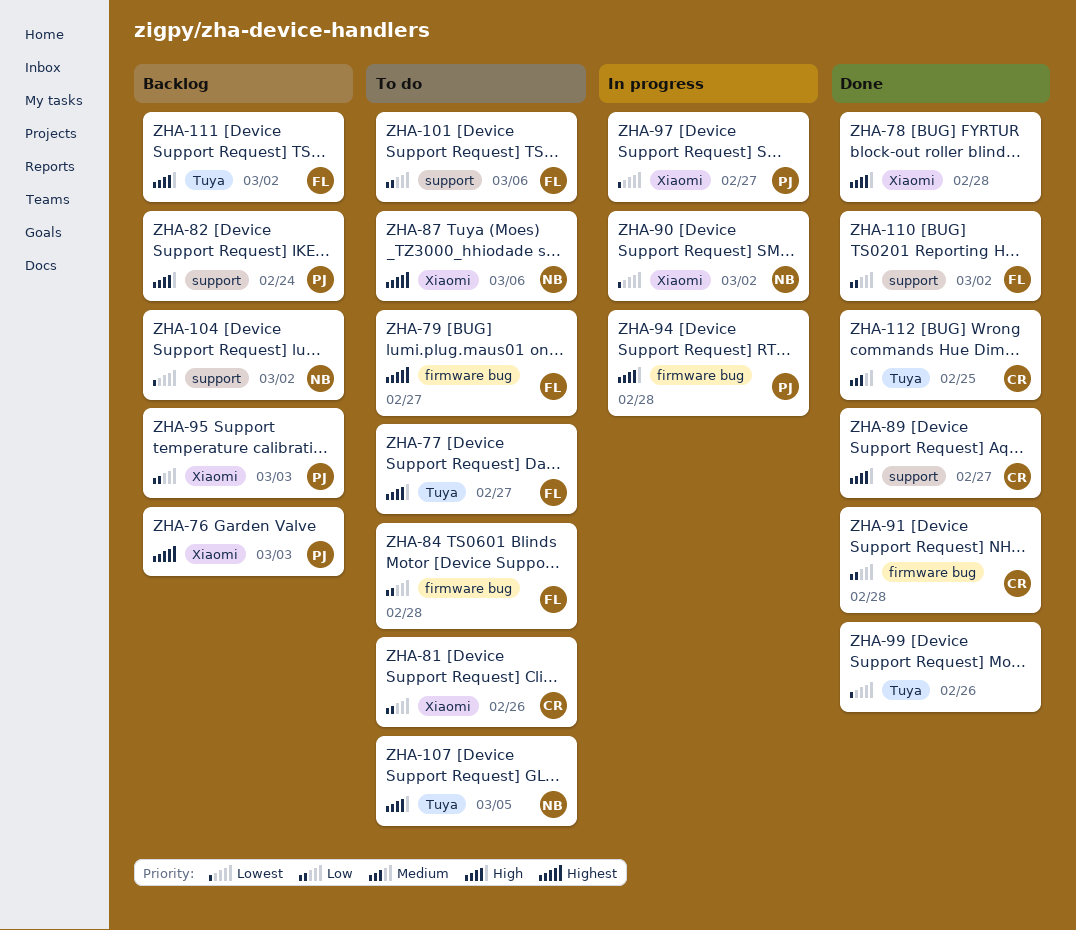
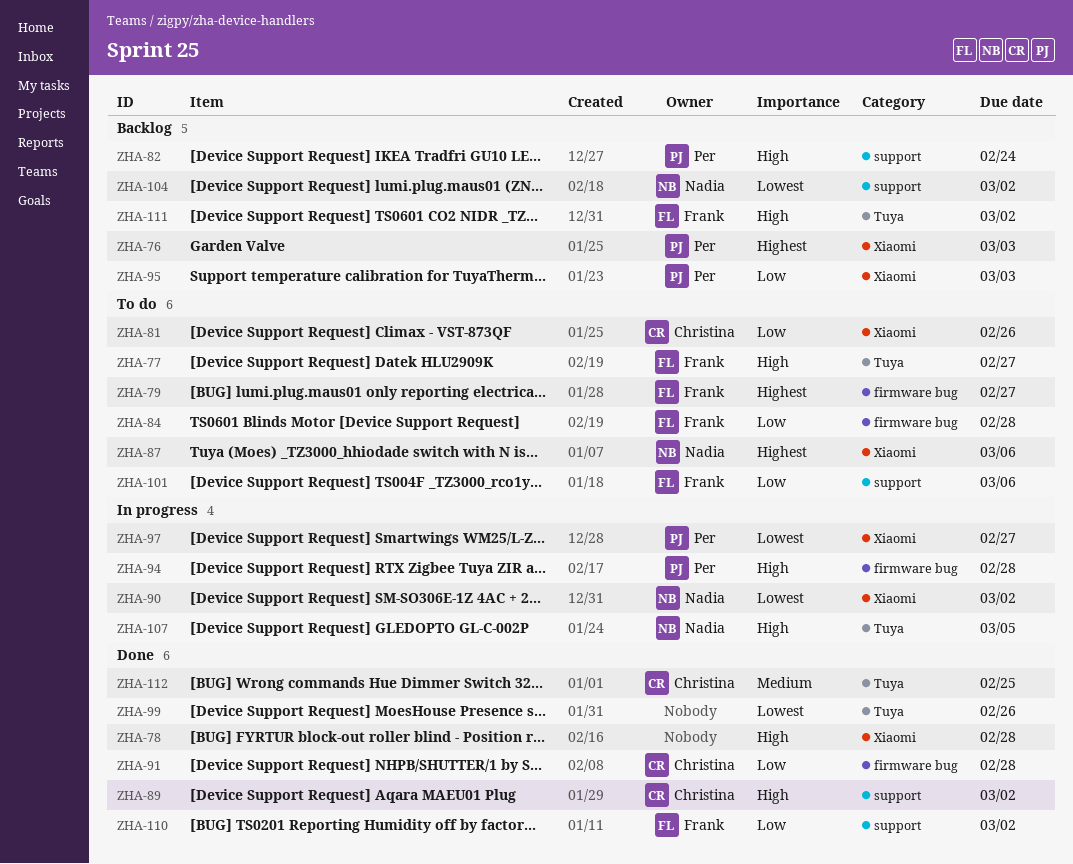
ZHA-89, due: Feb 27 -> Mar 2
ZHA-107, status: To do -> In progress

